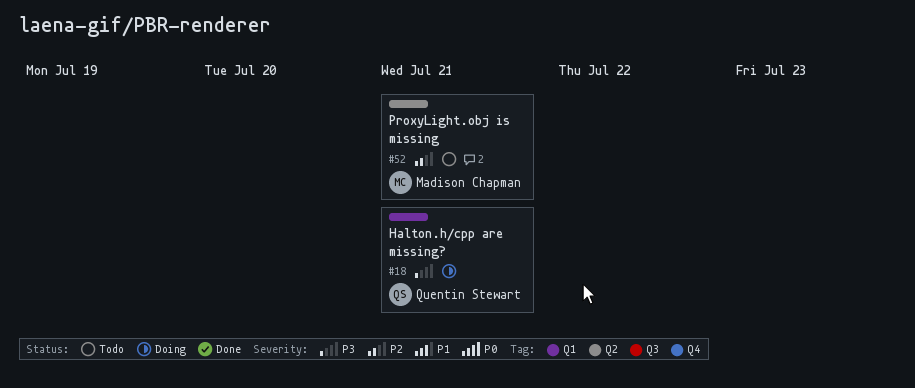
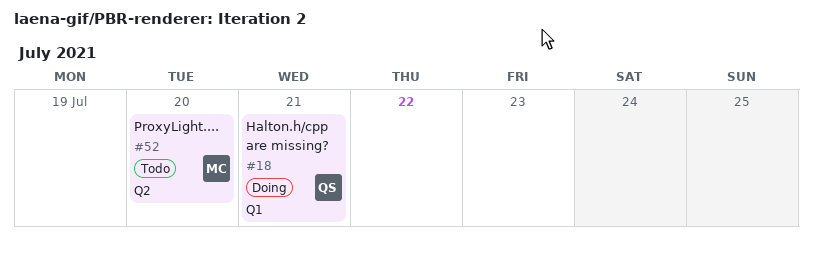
#52, due: Jul 21 -> Jul 20

